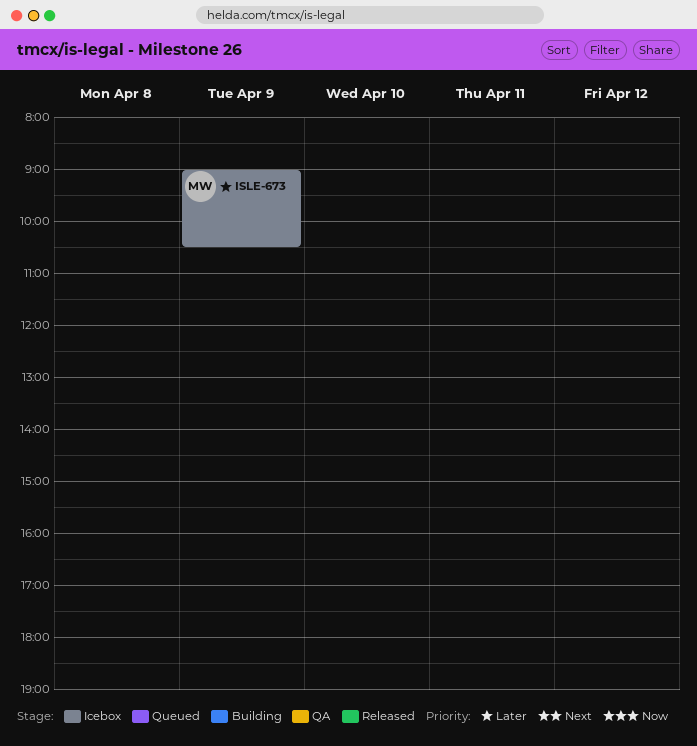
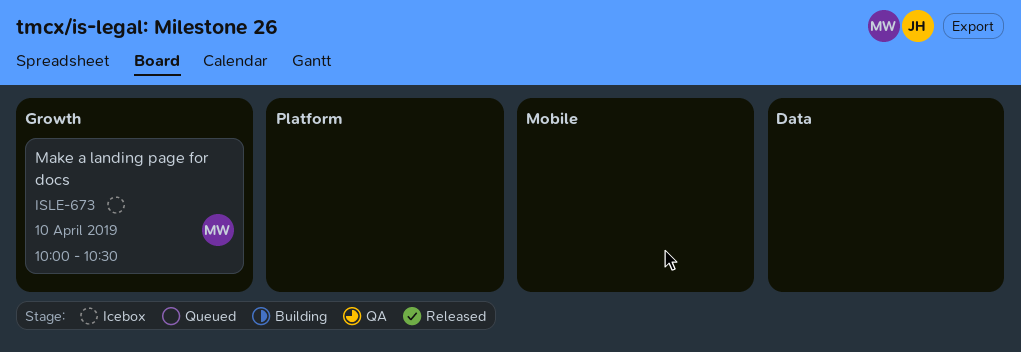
ISLE-673, day: Apr 9 -> Apr 10
ISLE-673, begins: 09:00 -> 10:00

